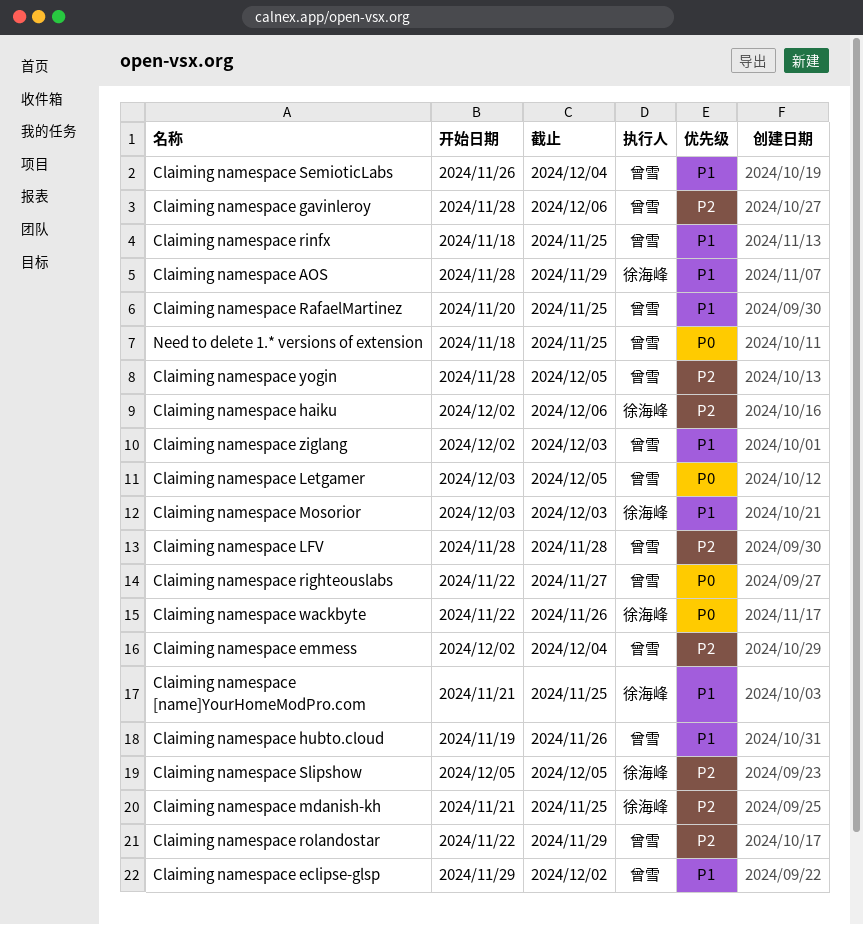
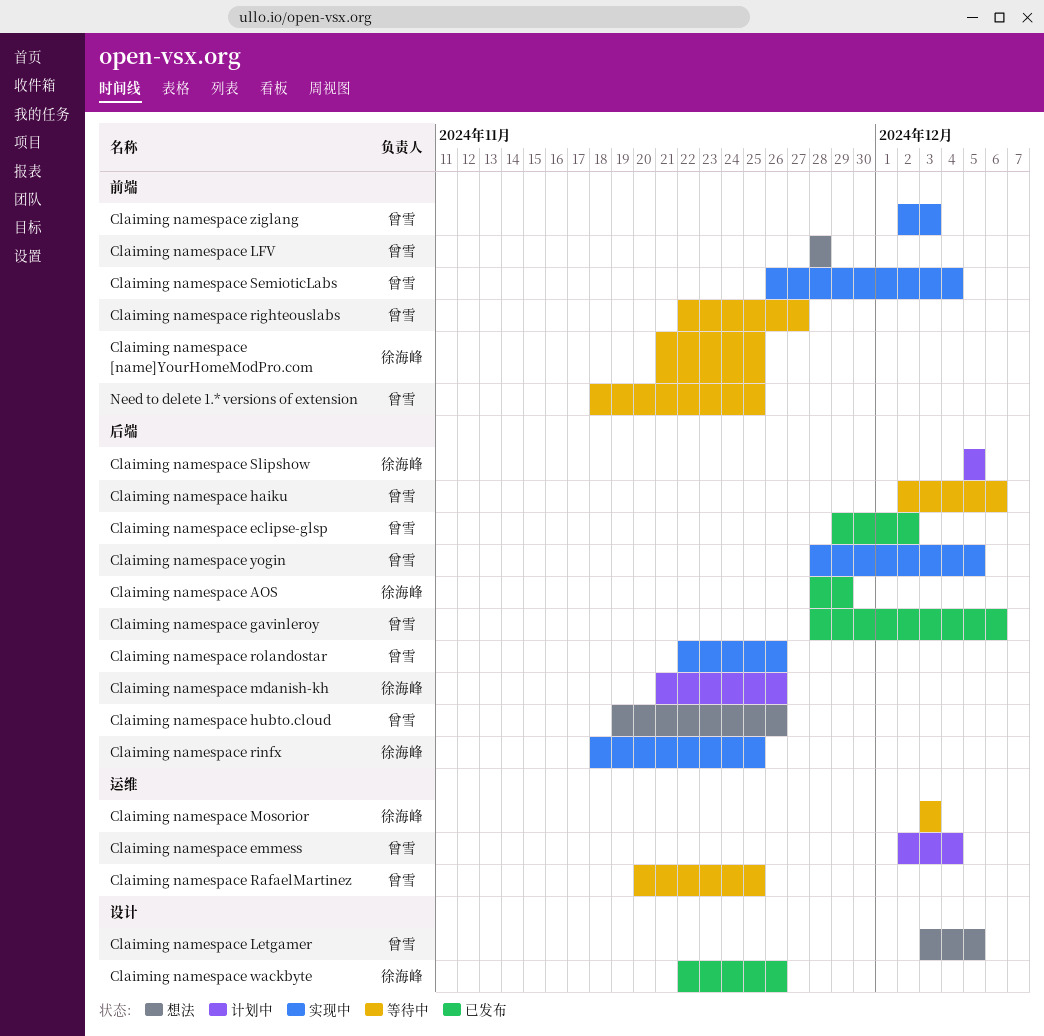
Claiming namespace haiku, owner: 徐海峰 -> 曾雪
Claiming namespace mdanish-kh, due: Nov 25 -> Nov 26
Claiming namespace rinfx, owner: 曾雪 -> 徐海峰
Claiming namespace rolandostar, due: Nov 29 -> Nov 26

